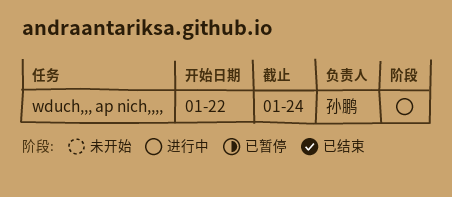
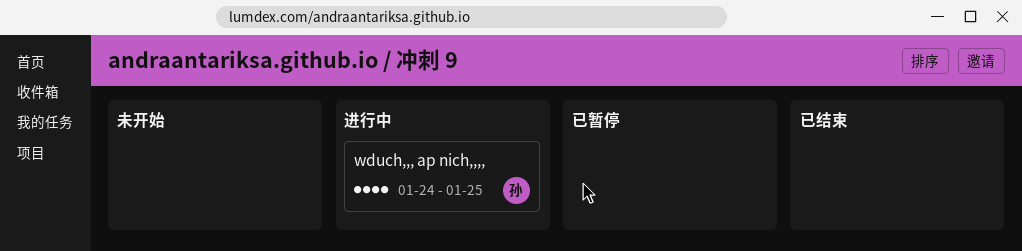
wduch,,, ap nich,,,,, start: Jan 22 -> Jan 24
wduch,,, ap nich,,,,, due: Jan 24 -> Jan 25

